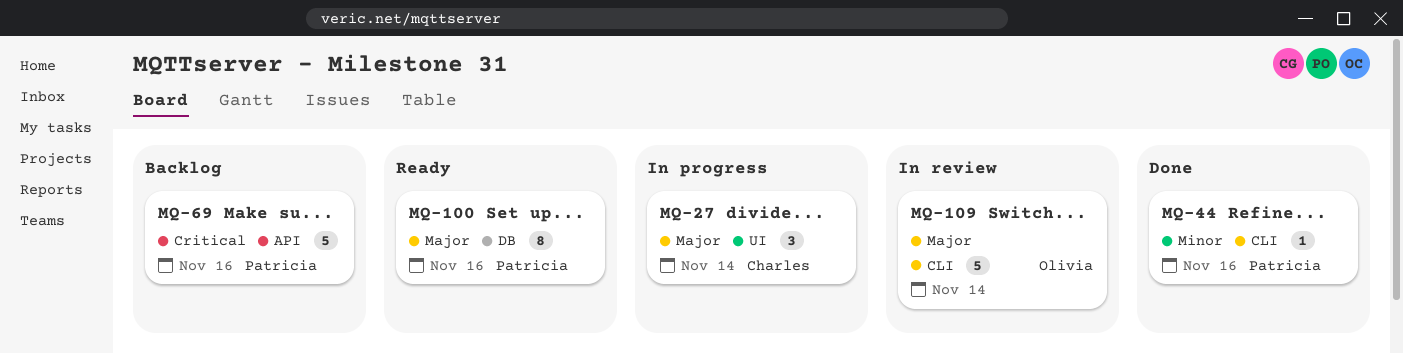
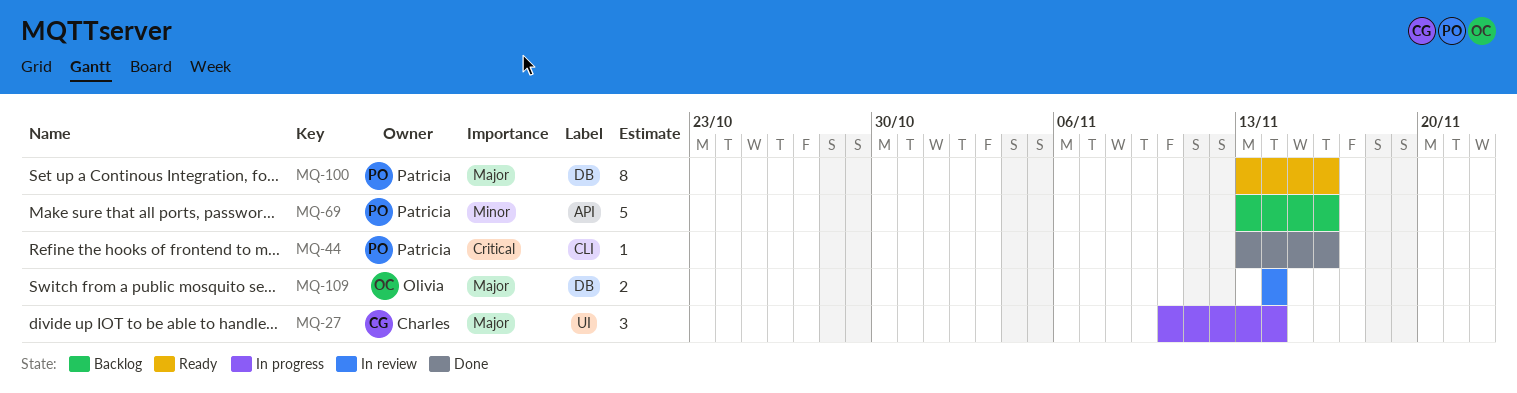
MQ-44, priority: Minor -> Critical
MQ-69, priority: Critical -> Minor
MQ-109, label: CLI -> DB
MQ-109, estimate: 5 -> 2

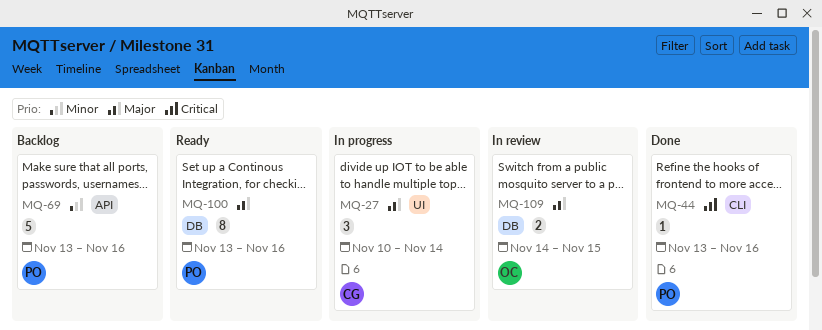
MQ-109, due: Nov 14 -> Nov 15

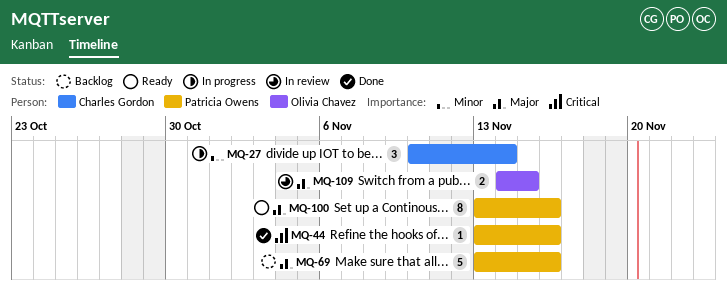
MQ-27, priority: Major -> Minor
MQ-69, priority: Minor -> Major

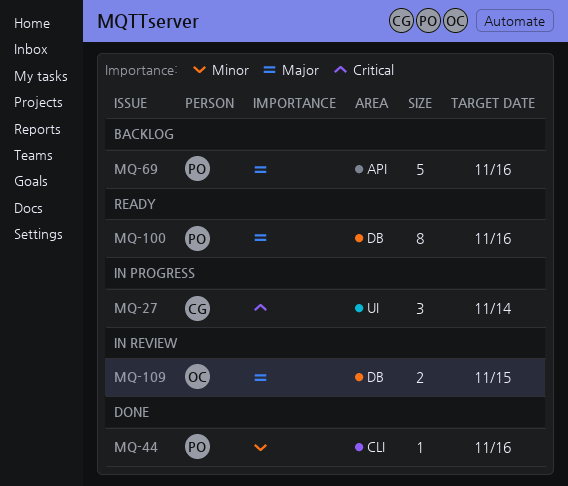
MQ-27, priority: Minor -> Critical
MQ-44, priority: Critical -> Minor

